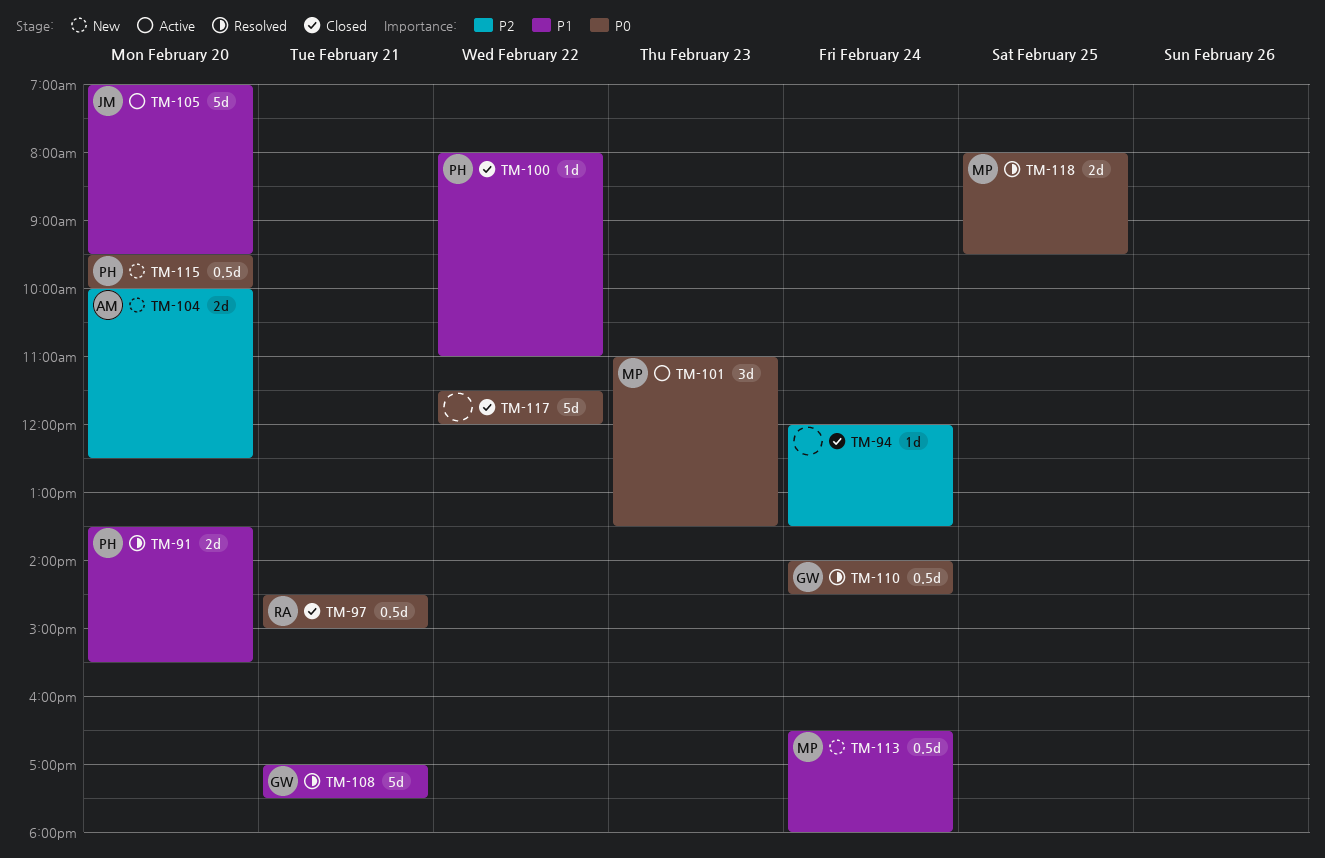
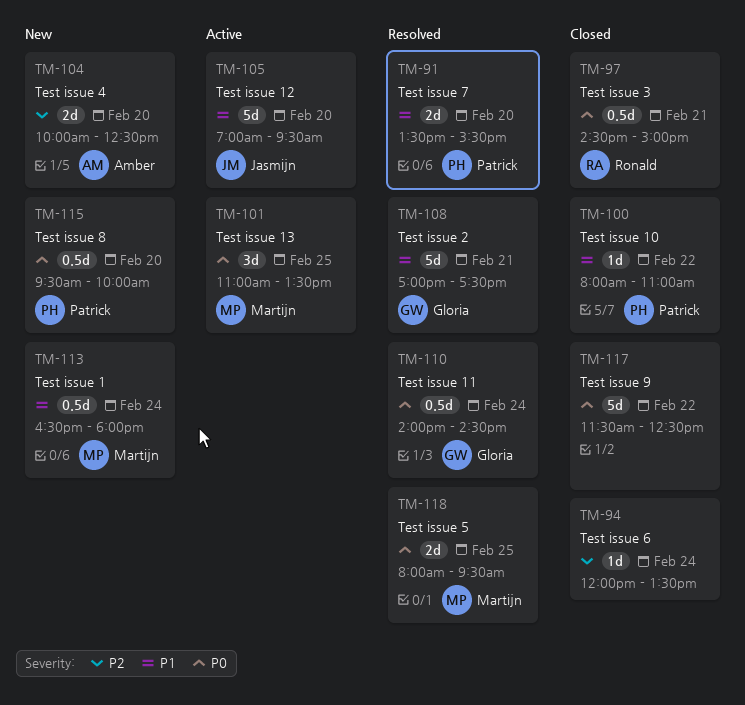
TM-101, day: Feb 23 -> Feb 25
TM-117, ends: 12:00 -> 12:30

